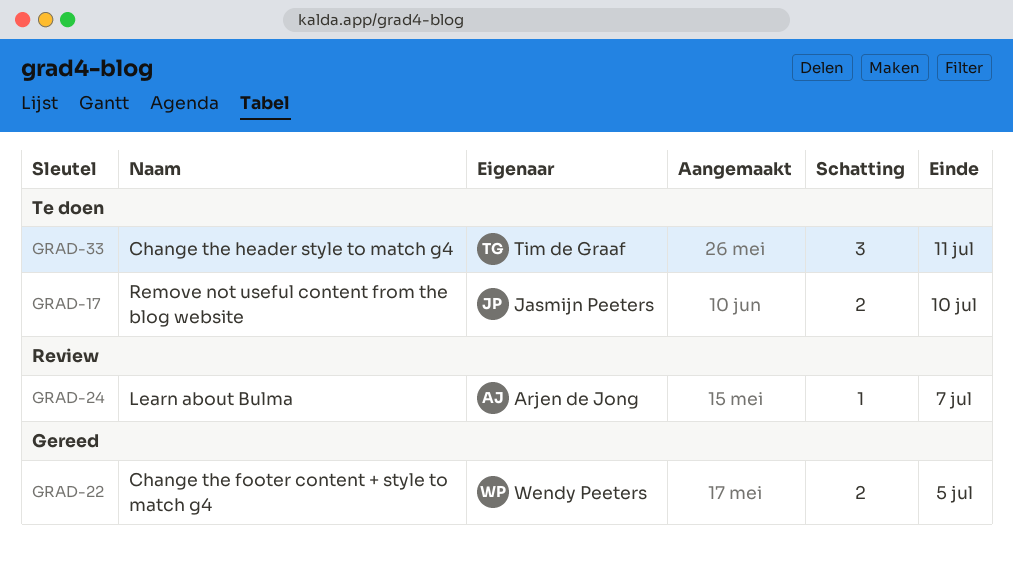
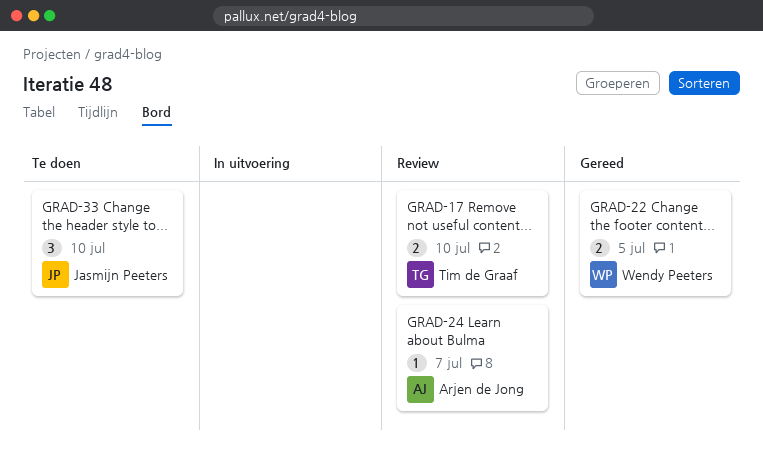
GRAD-17, status: Te doen -> Review
GRAD-17, owner: Jasmijn Peeters -> Tim de Graaf
GRAD-33, owner: Tim de Graaf -> Jasmijn Peeters
GRAD-33, due: Jul 11 -> Jul 10

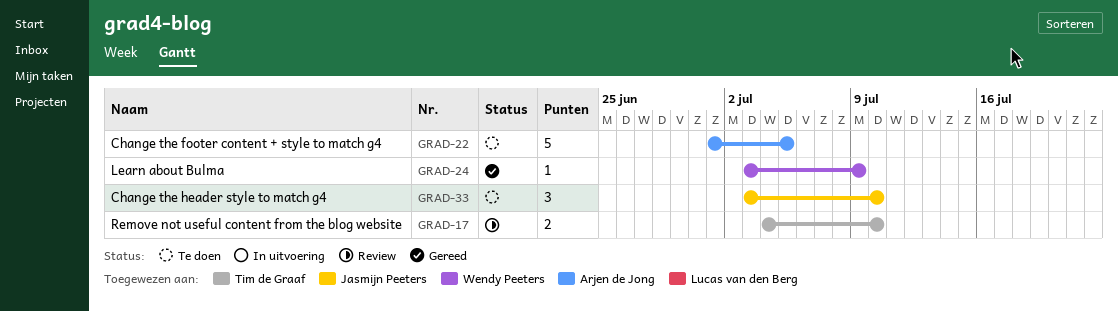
GRAD-22, status: Gereed -> Te doen
GRAD-22, owner: Wendy Peeters -> Arjen de Jong
GRAD-22, estimate: 2 -> 5
GRAD-24, status: Review -> Gereed
GRAD-24, owner: Arjen de Jong -> Wendy Peeters
GRAD-24, due: Jul 7 -> Jul 9

